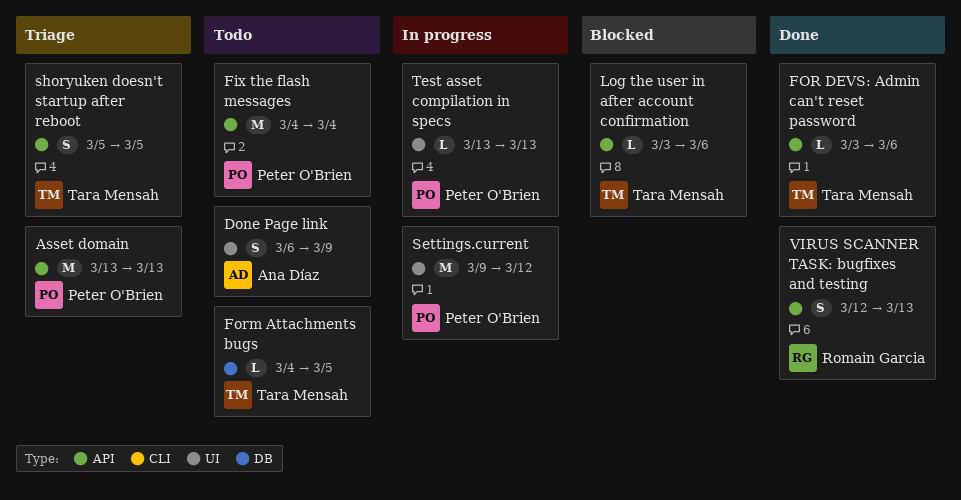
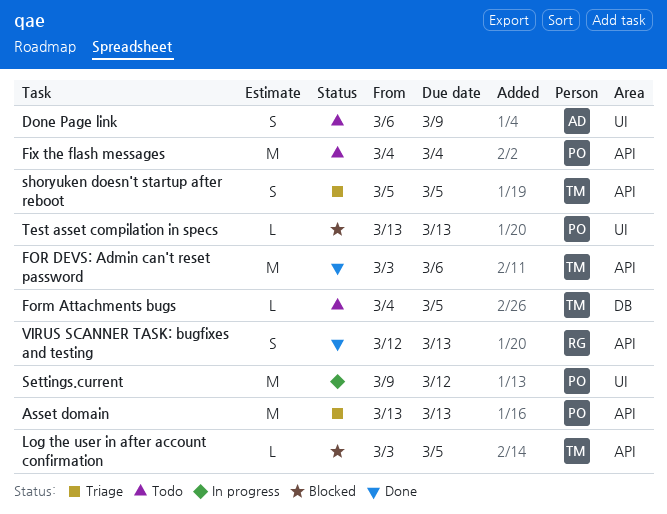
FOR DEVS: Admin can't reset password, estimate: L -> M
Log the user in after account confirmation, due: Mar 6 -> Mar 5
Test asset compilation in specs, status: In progress -> Blocked

